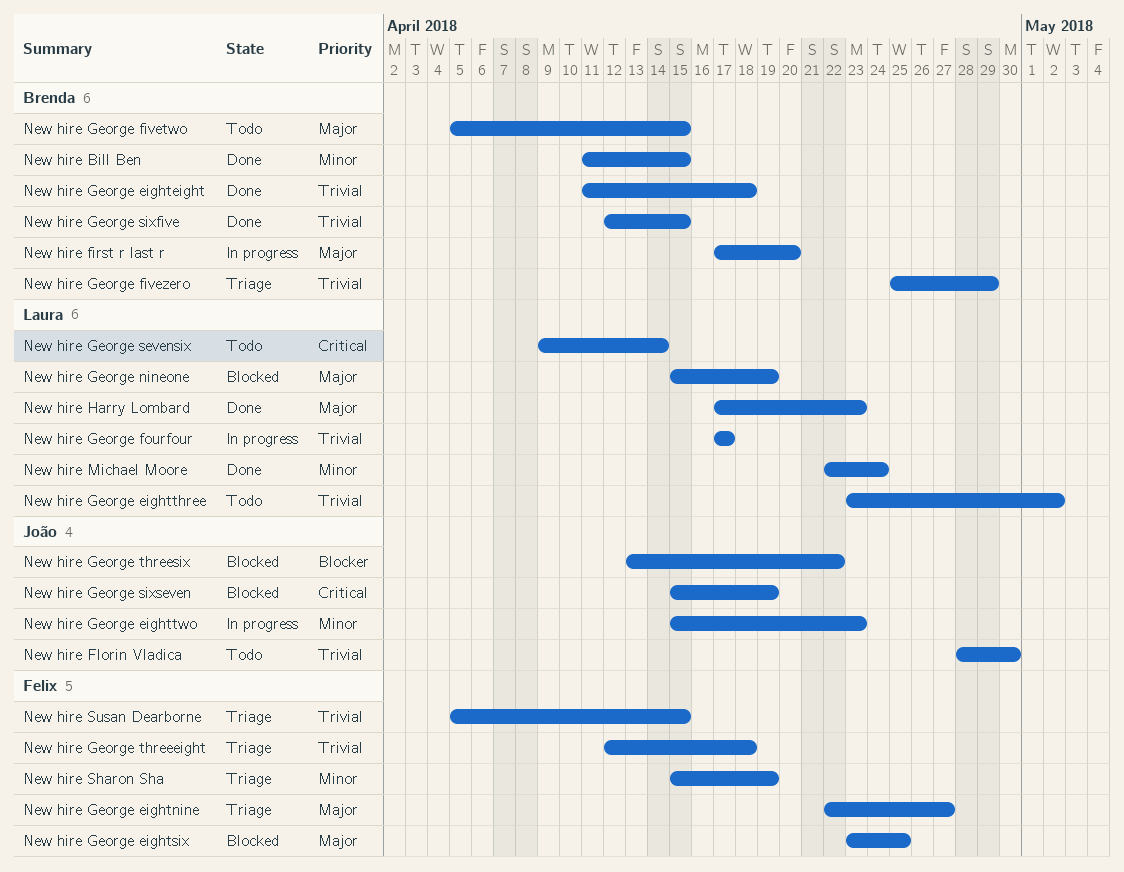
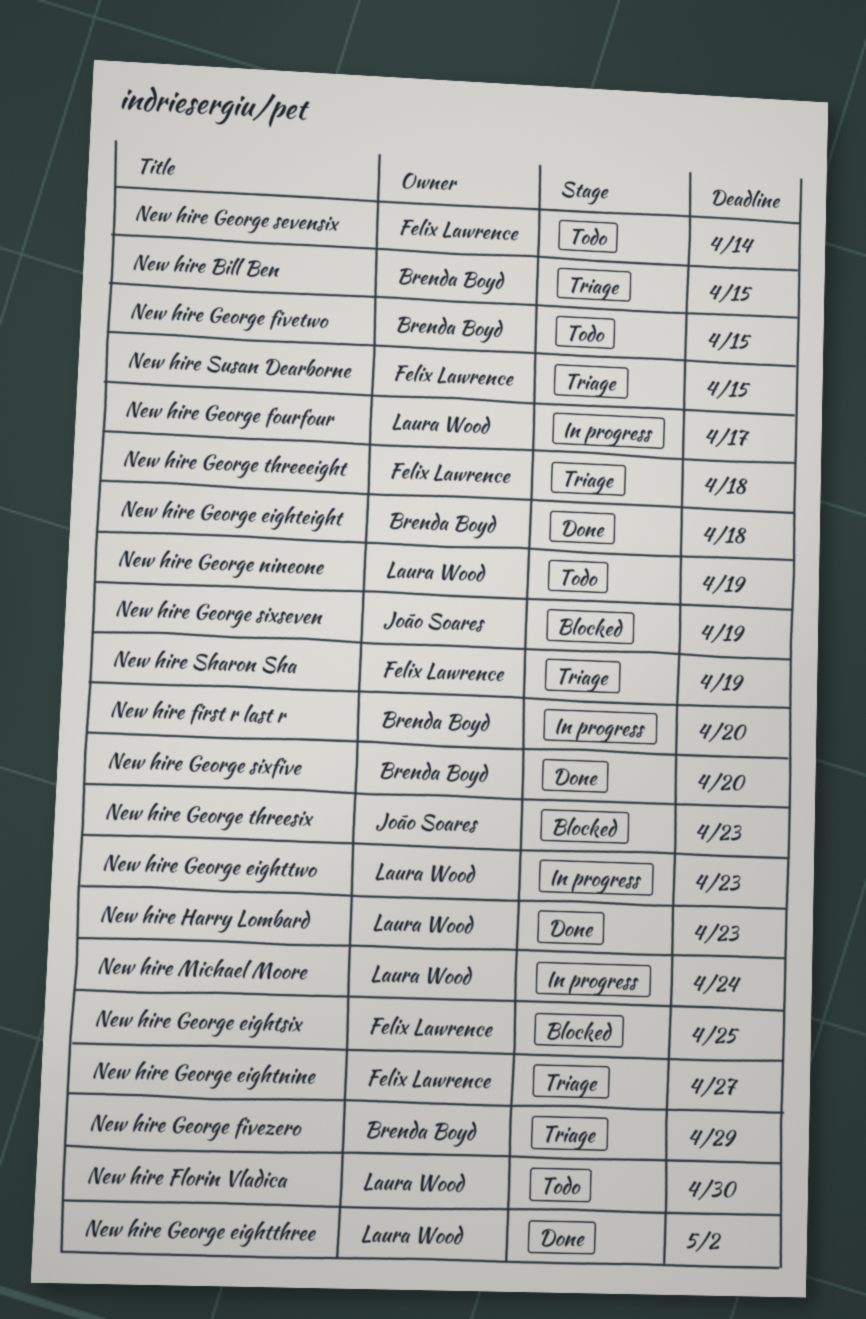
New hire Bill Ben, status: Done -> Triage
New hire Florin Vladica, owner: João Soares -> Laura Wood
New hire George eightthree, status: Todo -> Done
New hire George eighttwo, owner: João Soares -> Laura Wood
New hire George nineone, status: Blocked -> Todo
New hire George sevensix, owner: Laura Wood -> Felix Lawrence
New hire George sixfive, due: Apr 15 -> Apr 20
New hire George threesix, due: Apr 22 -> Apr 23
New hire Michael Moore, status: Done -> In progress

